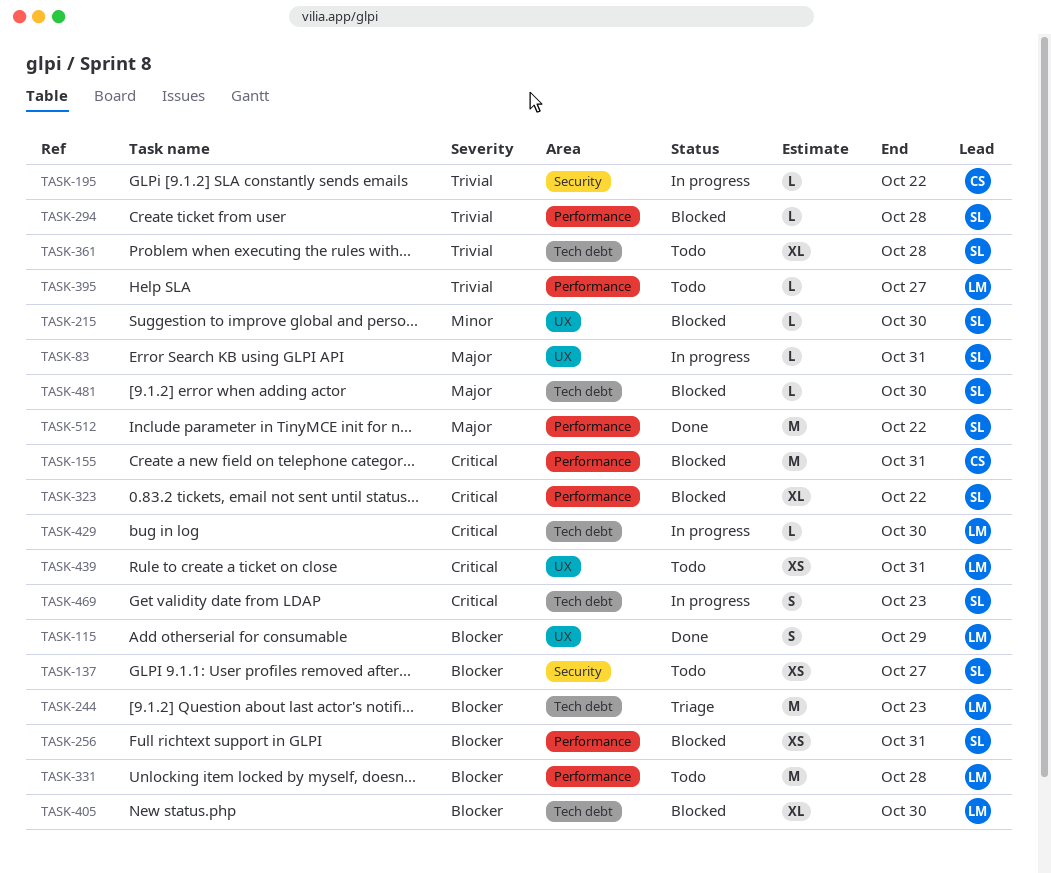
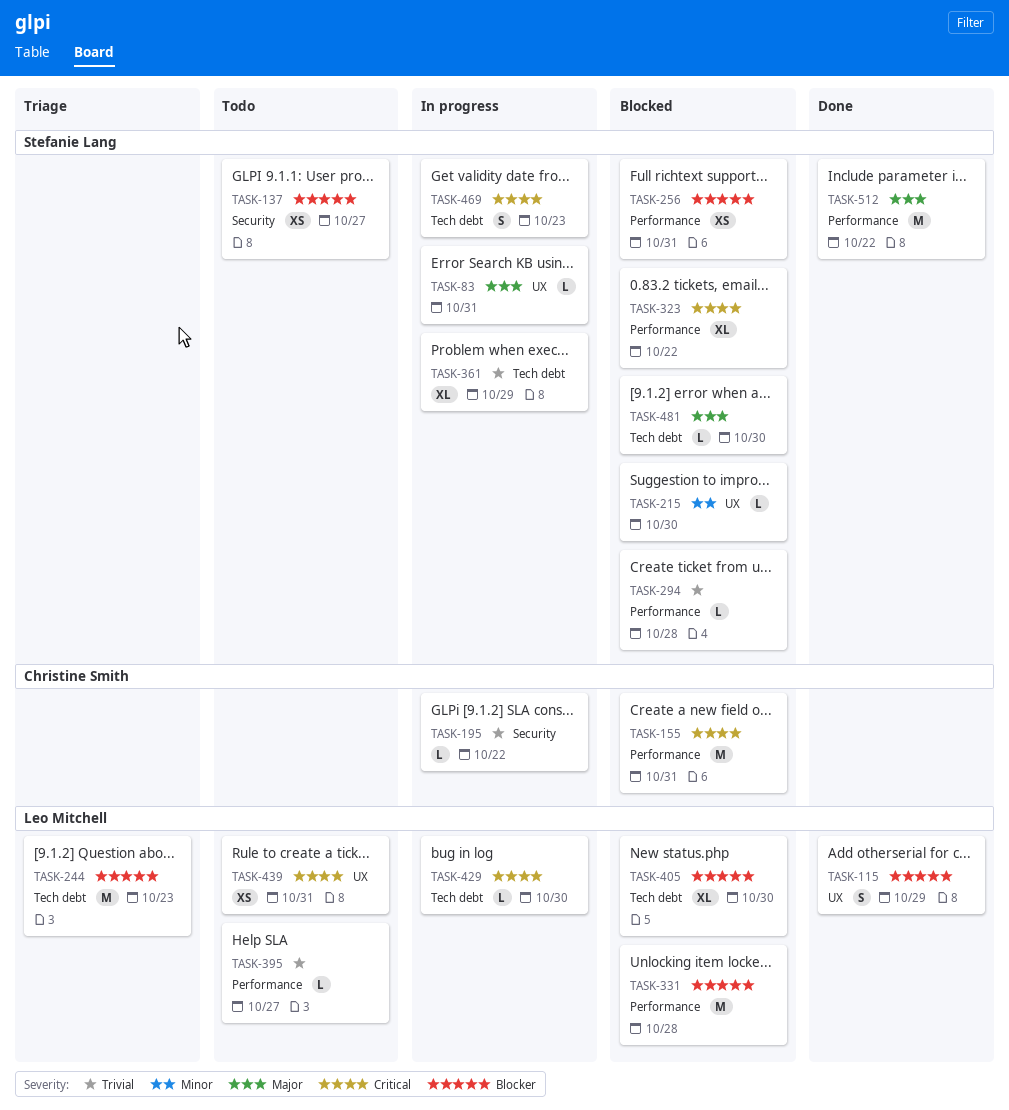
TASK-331, status: Todo -> Blocked
TASK-361, status: Todo -> In progress
TASK-361, due: Oct 28 -> Oct 29

